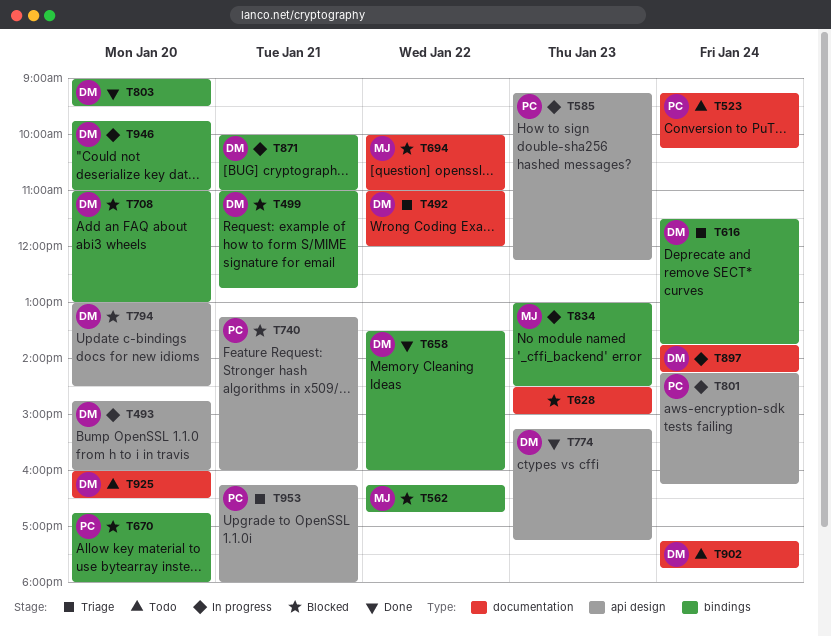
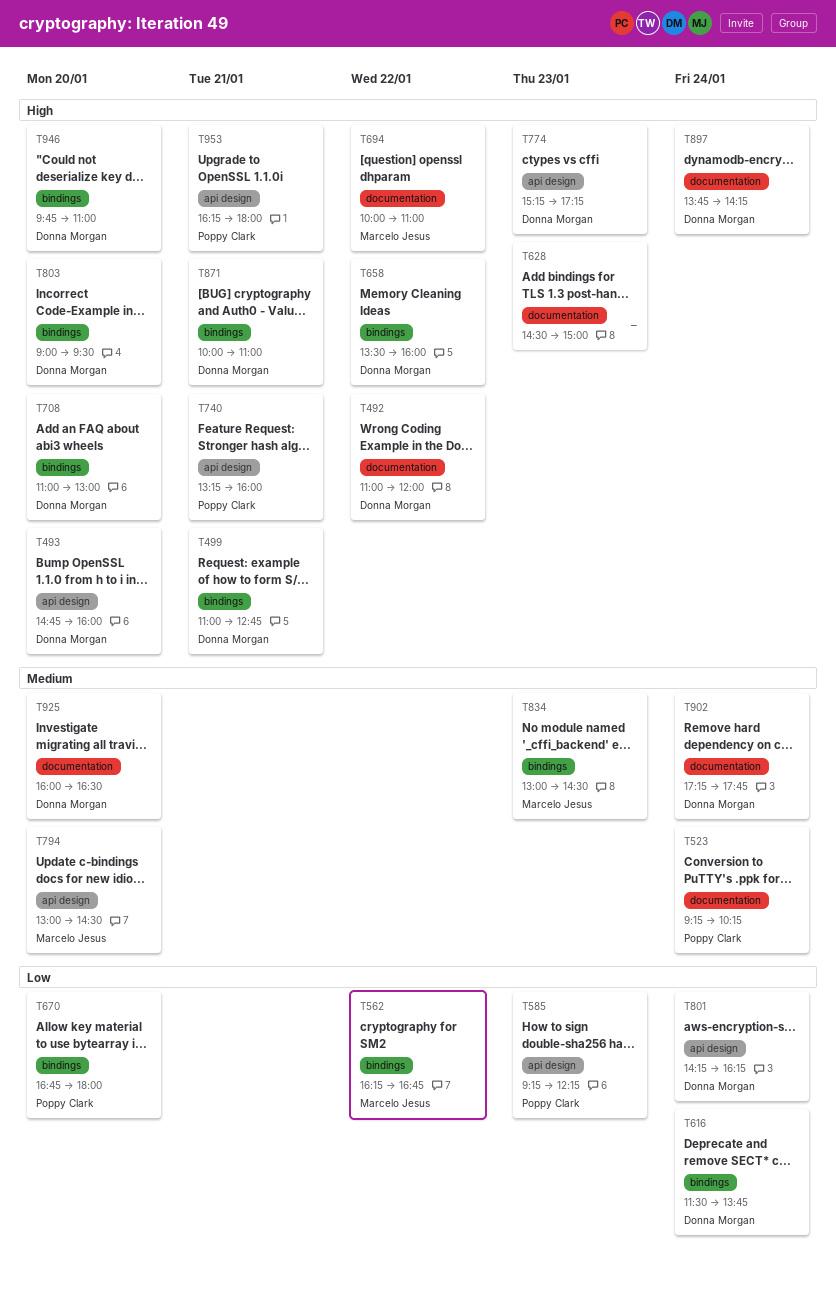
T794, owner: Donna Morgan -> Marcelo Jesus
T801, owner: Poppy Clark -> Donna Morgan

